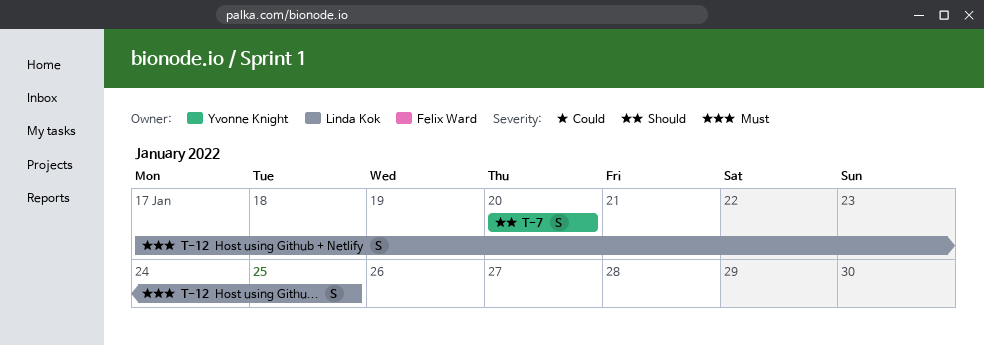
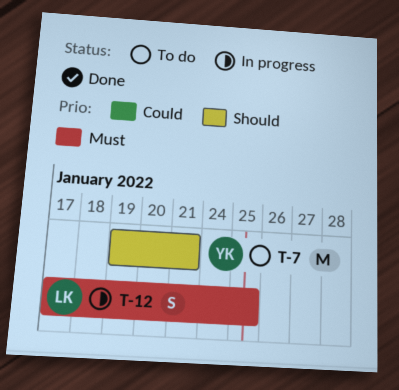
T-7, estimate: S -> M
T-7, start: Jan 20 -> Jan 19
T-7, due: Jan 20 -> Jan 21

